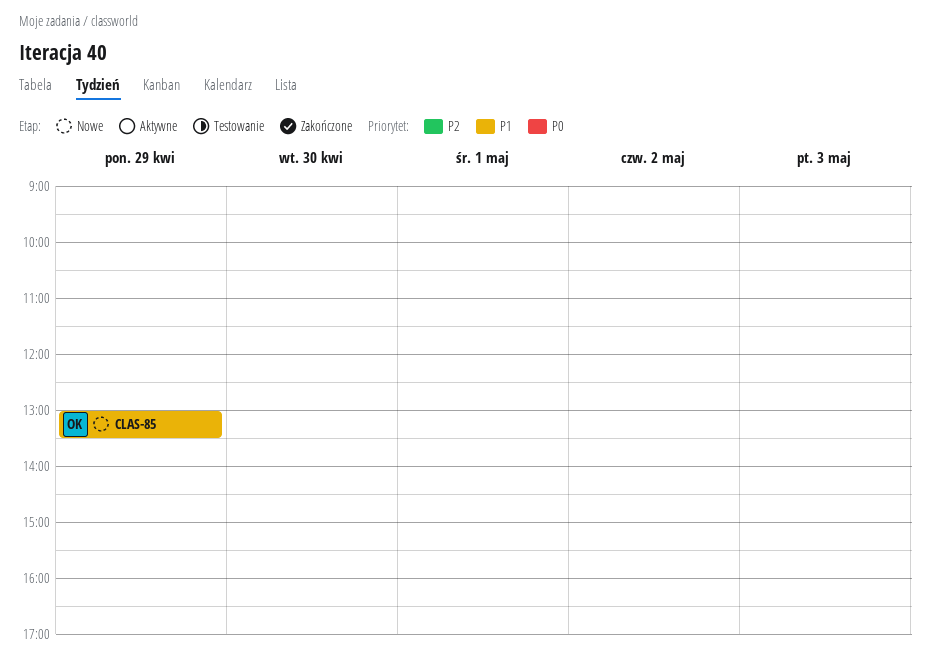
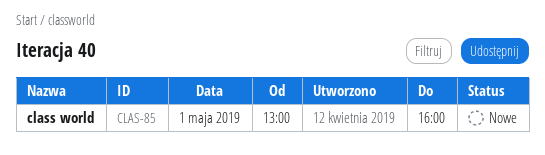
CLAS-85, day: Apr 29 -> May 1
CLAS-85, ends: 13:30 -> 16:00

